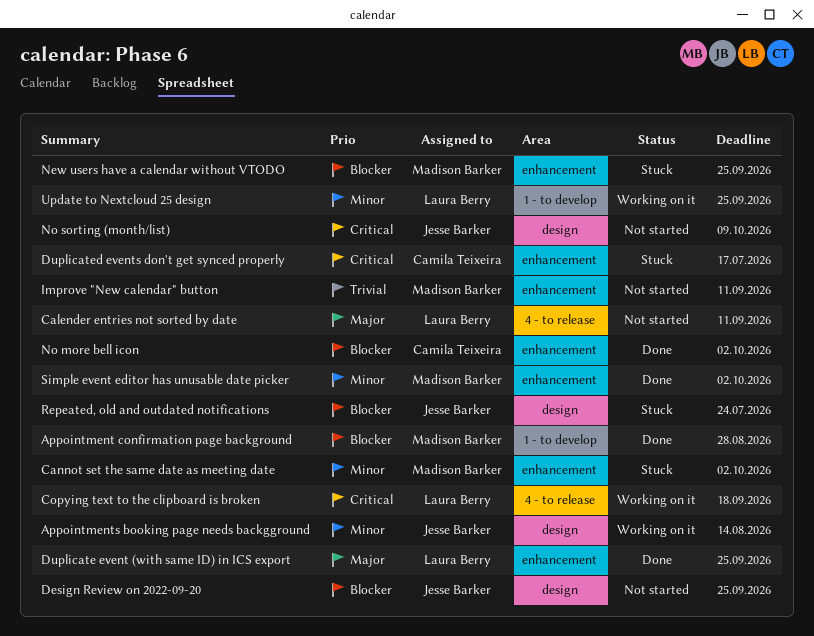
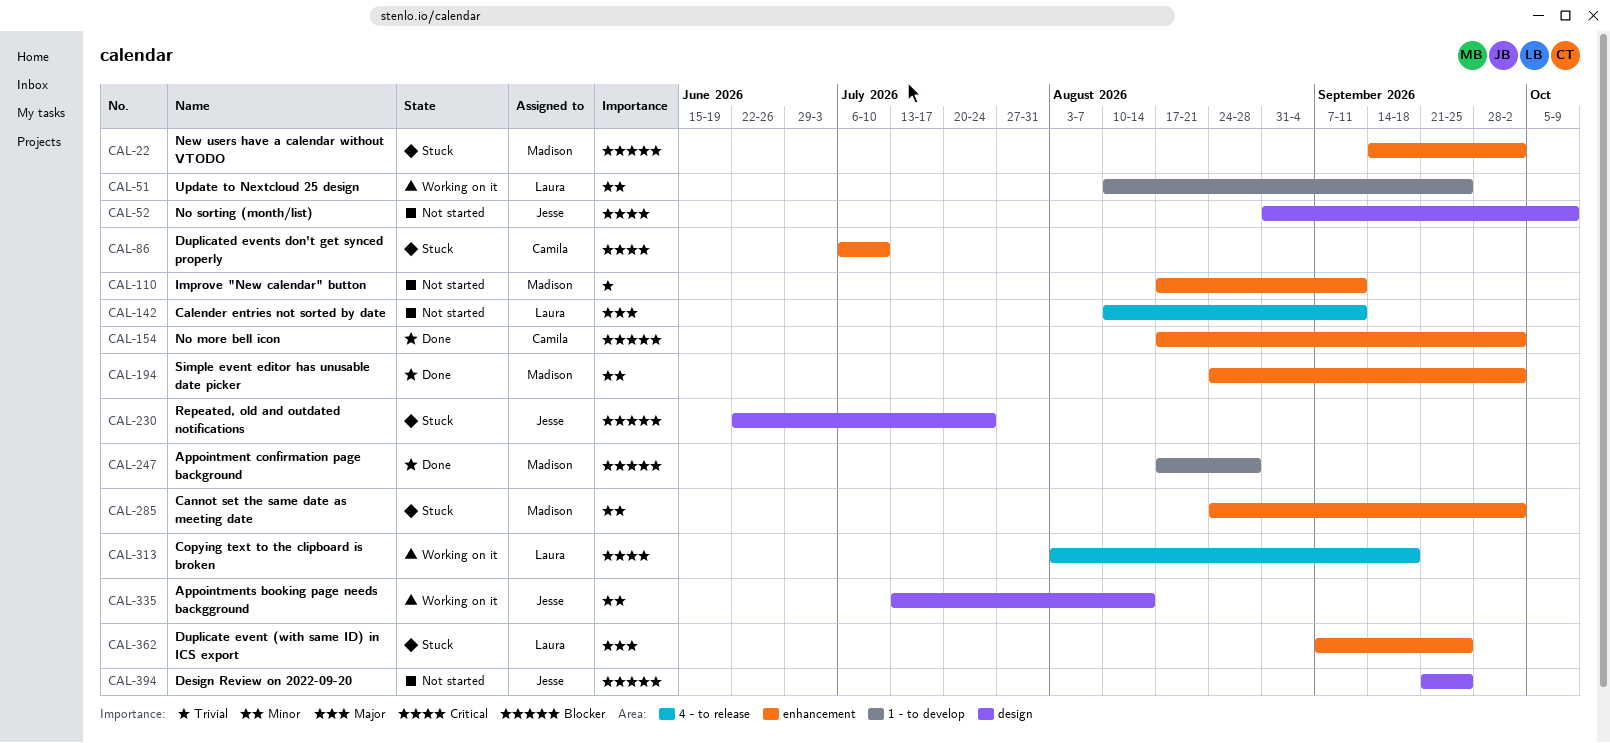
Duplicate event (with same ID) in ICS export, status: Done -> Stuck
Duplicated events don't get synced properly, due: Jul 17 -> Jul 10
New users have a calendar without VTODO, due: Sep 25 -> Oct 2

